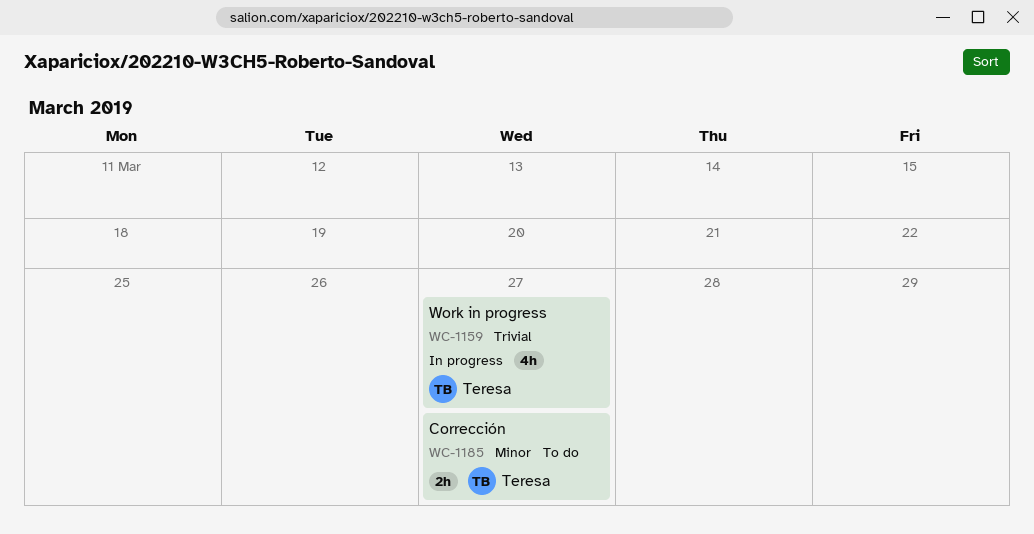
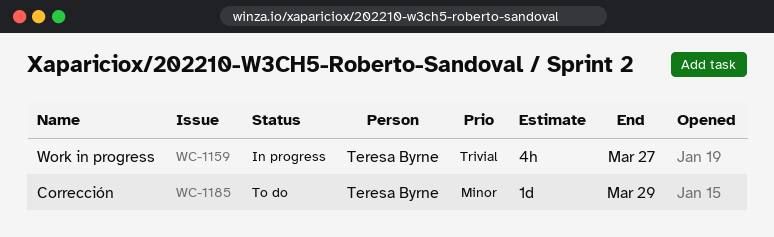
WC-1185, estimate: 2h -> 1d
WC-1185, due: Mar 27 -> Mar 29

